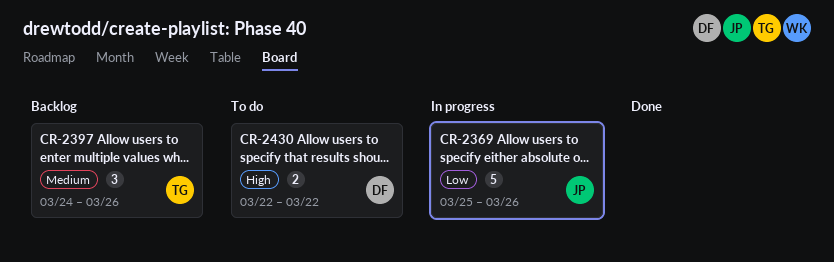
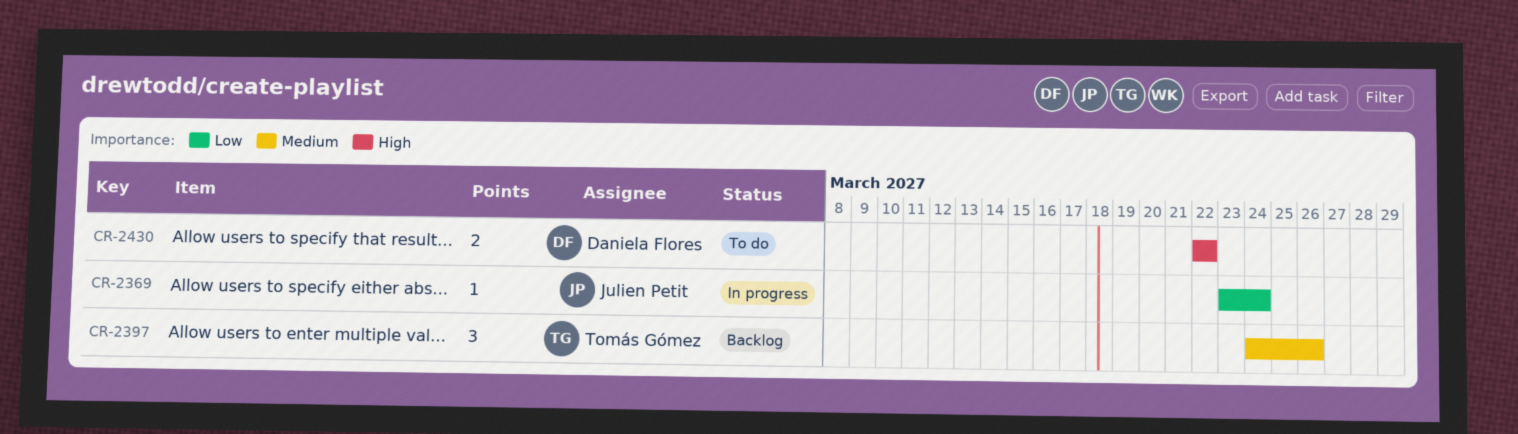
CR-2369, estimate: 5 -> 1
CR-2369, start: Mar 25 -> Mar 23
CR-2369, due: Mar 26 -> Mar 24

